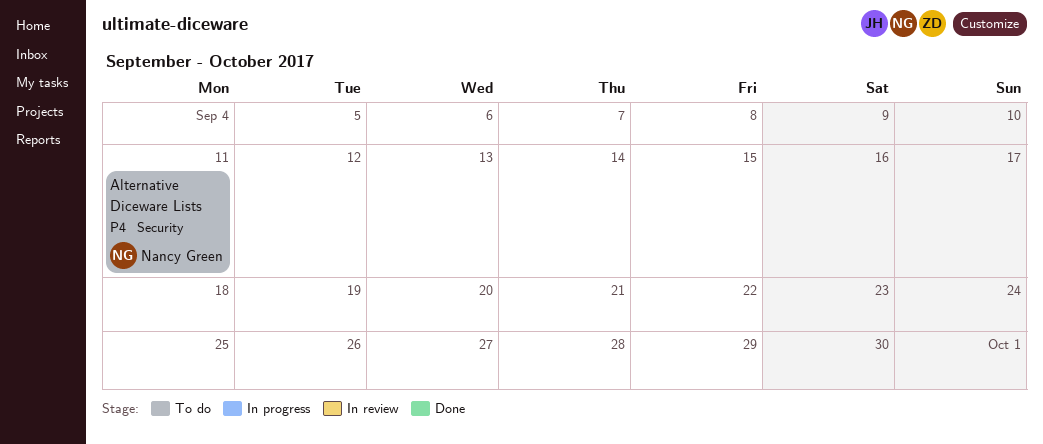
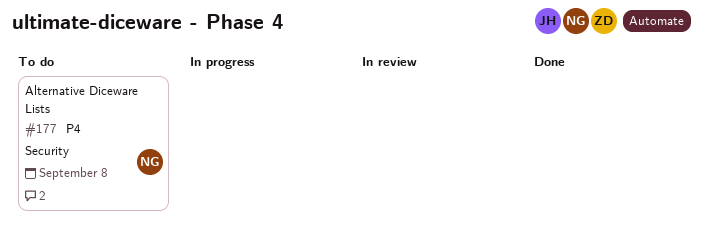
Alternative Diceware Lists, due: Sep 11 -> Sep 8

